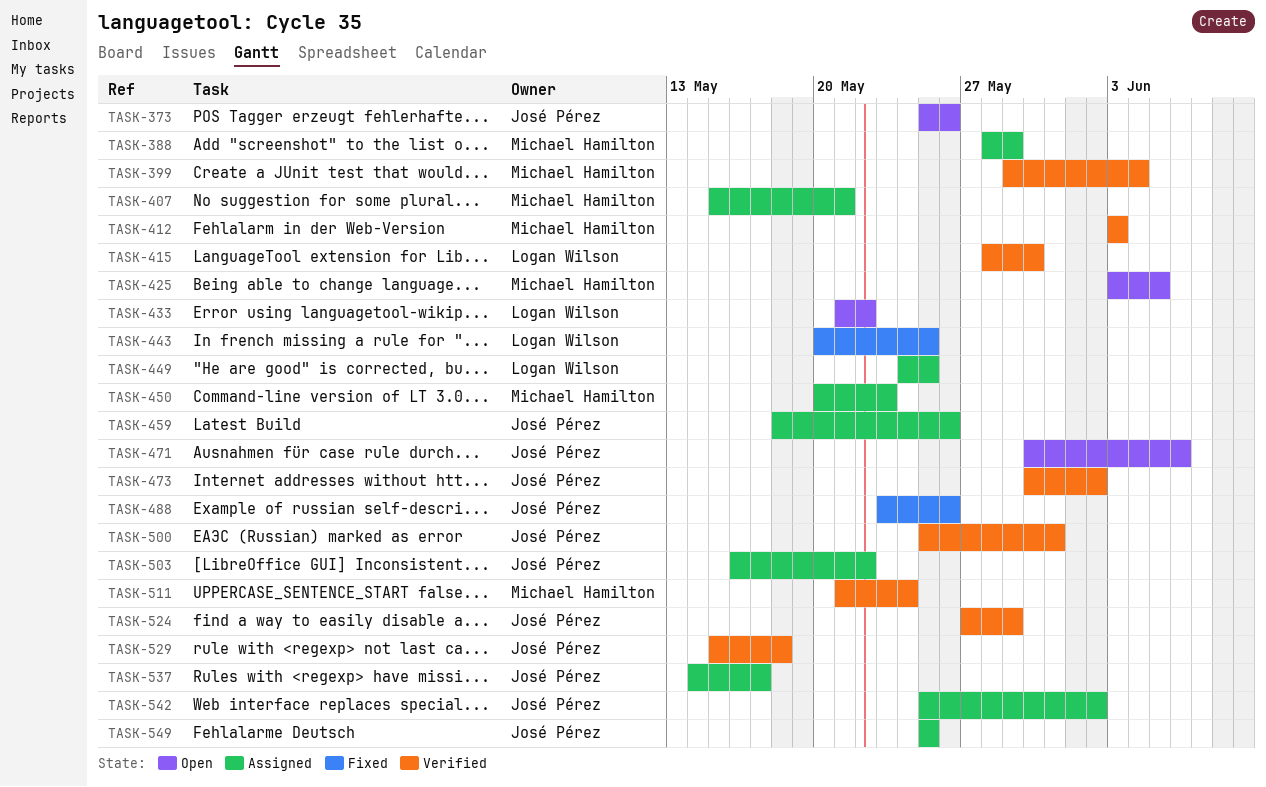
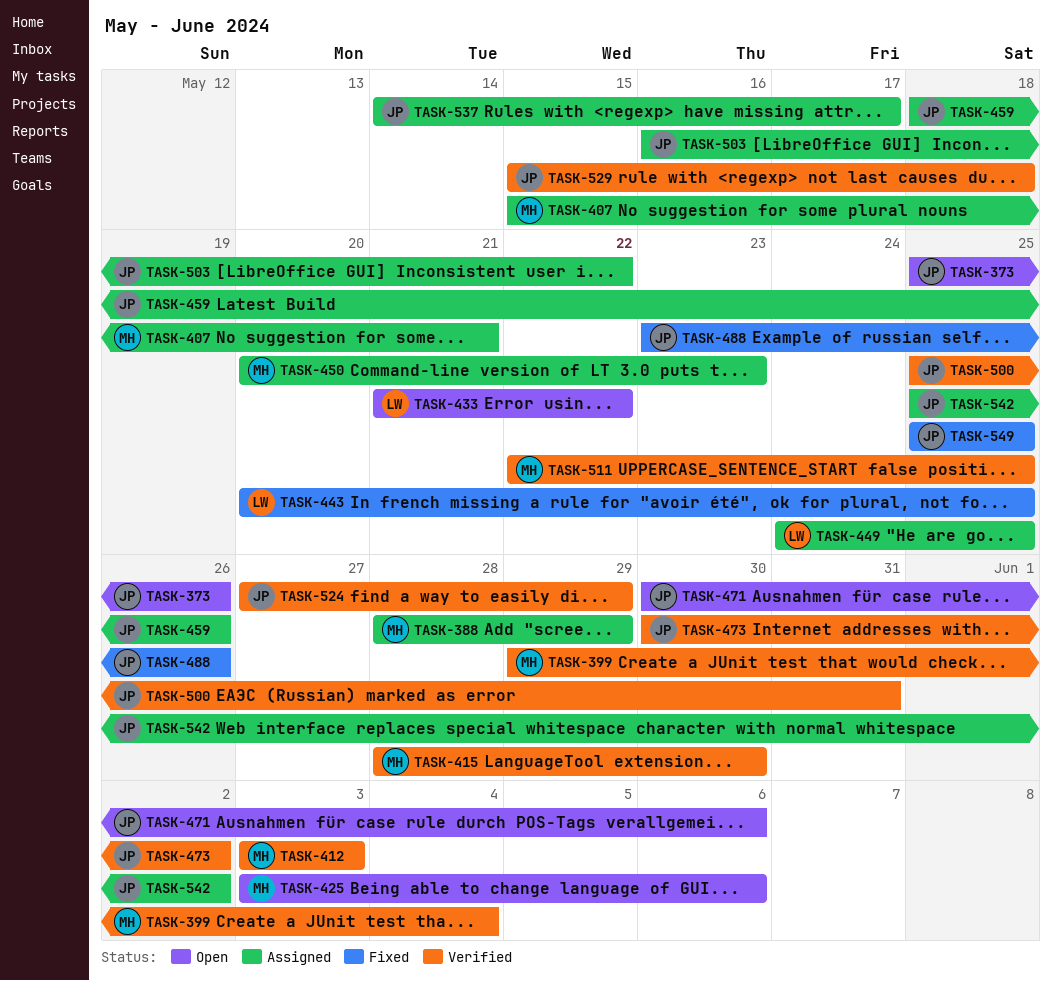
TASK-415, owner: Logan Wilson -> Michael Hamilton
TASK-425, due: Jun 5 -> Jun 6
TASK-511, start: May 21 -> May 22
TASK-511, due: May 24 -> May 25
TASK-549, status: Assigned -> Fixed

